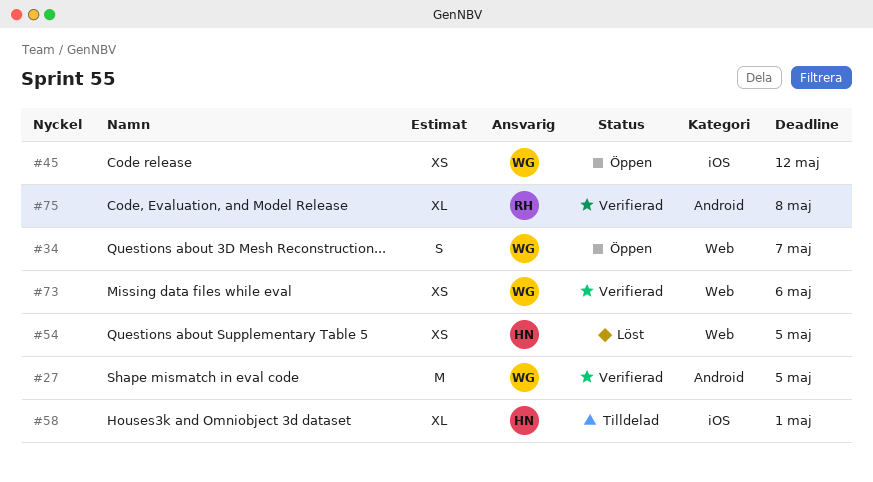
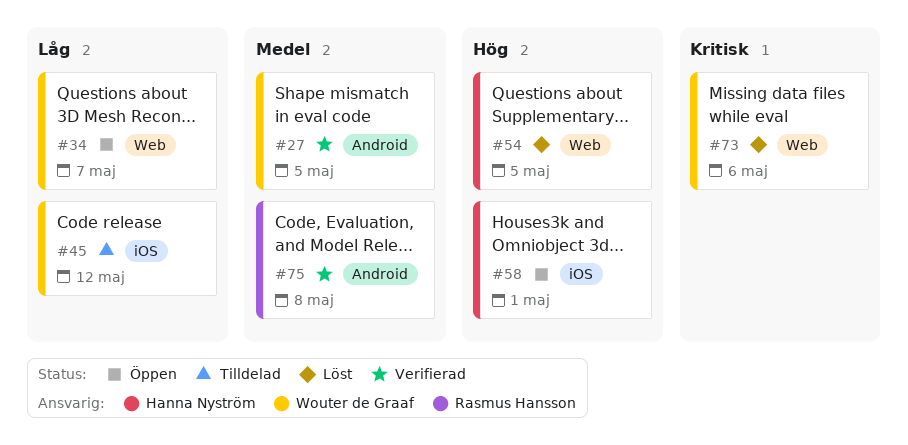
#45, status: Öppen -> Tilldelad
#58, status: Tilldelad -> Öppen
#73, status: Verifierad -> Löst

